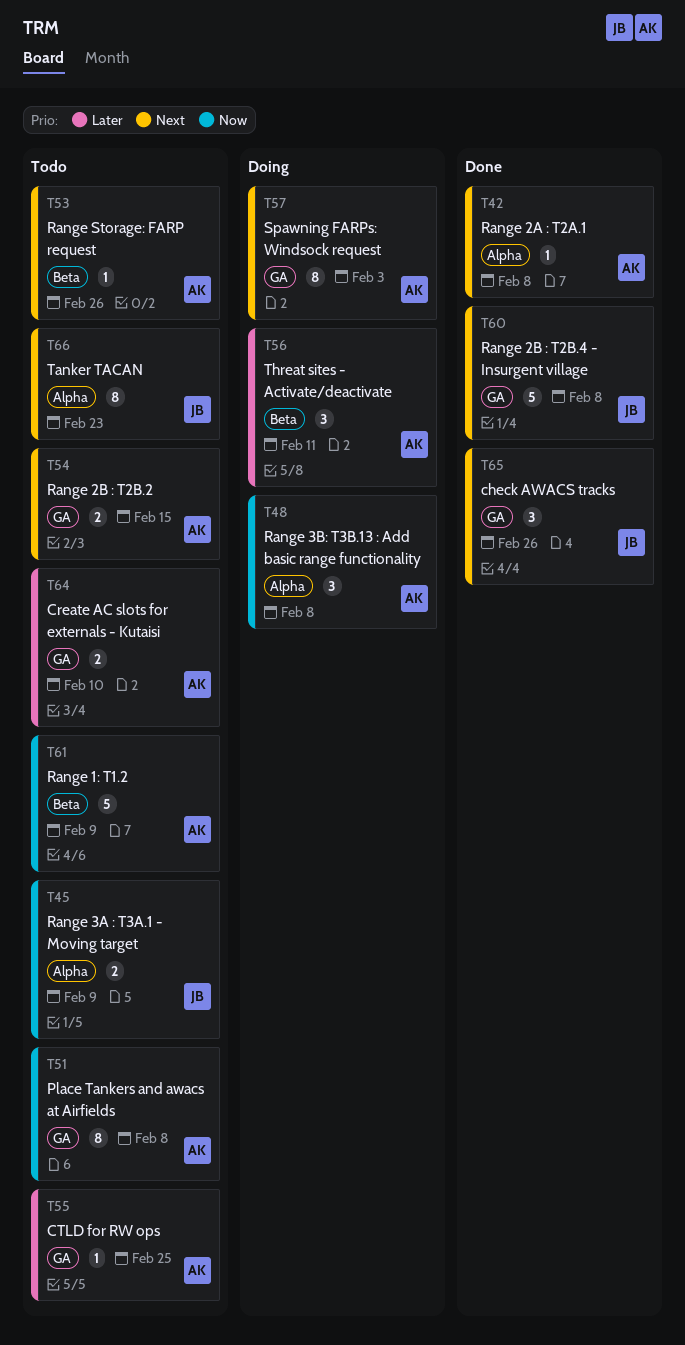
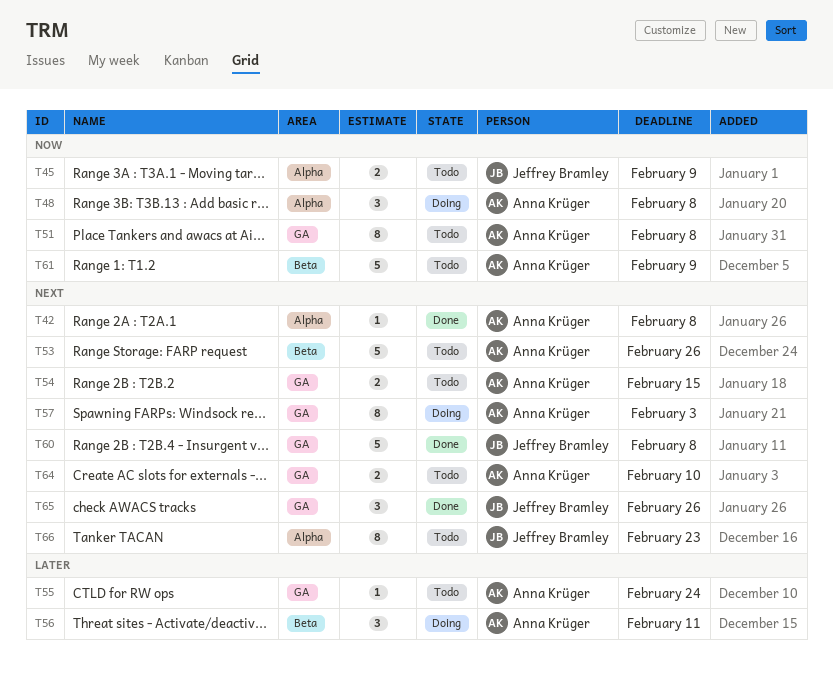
T53, estimate: 1 -> 5
T55, due: Feb 25 -> Feb 24
T64, priority: Later -> Next

